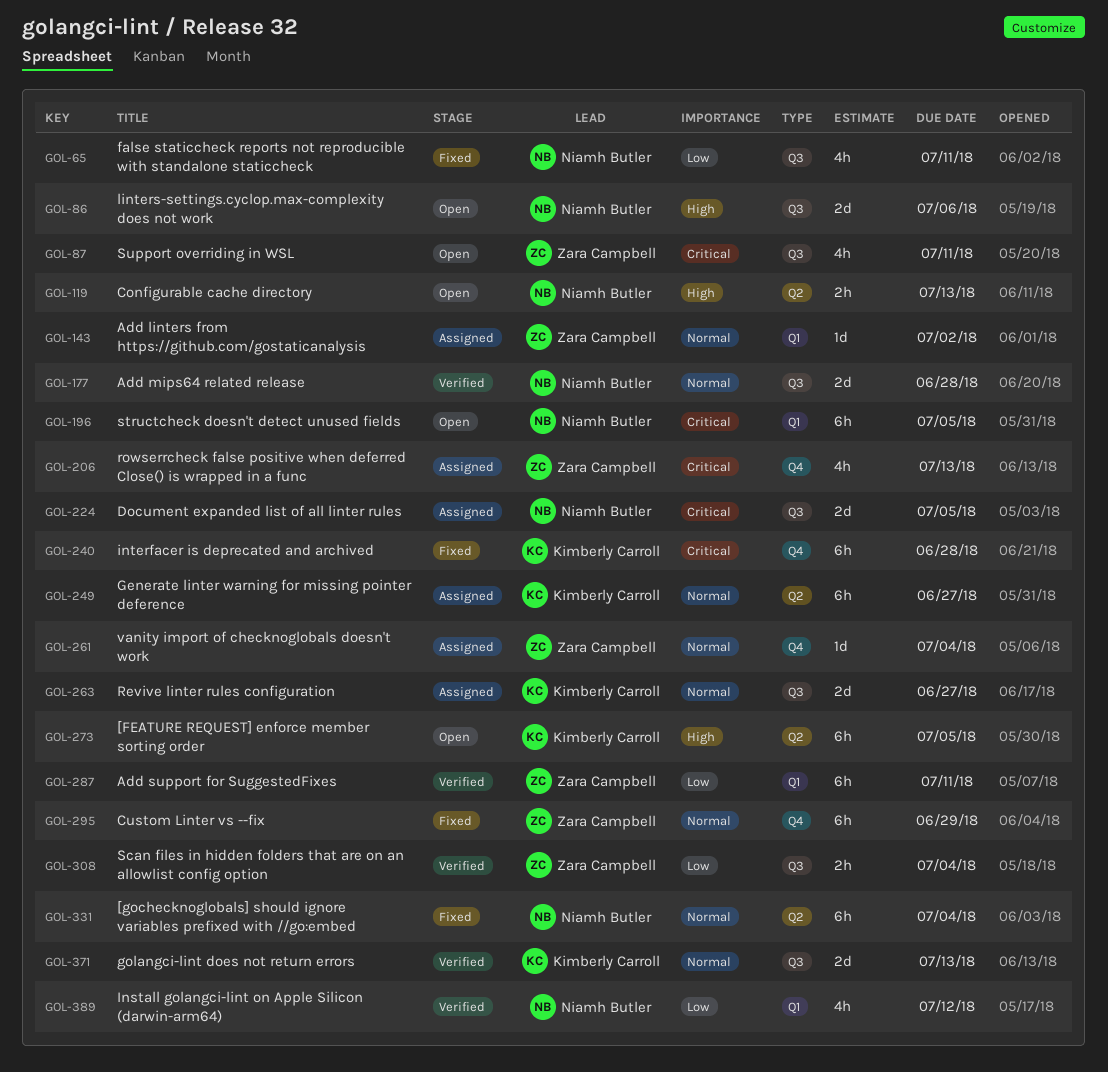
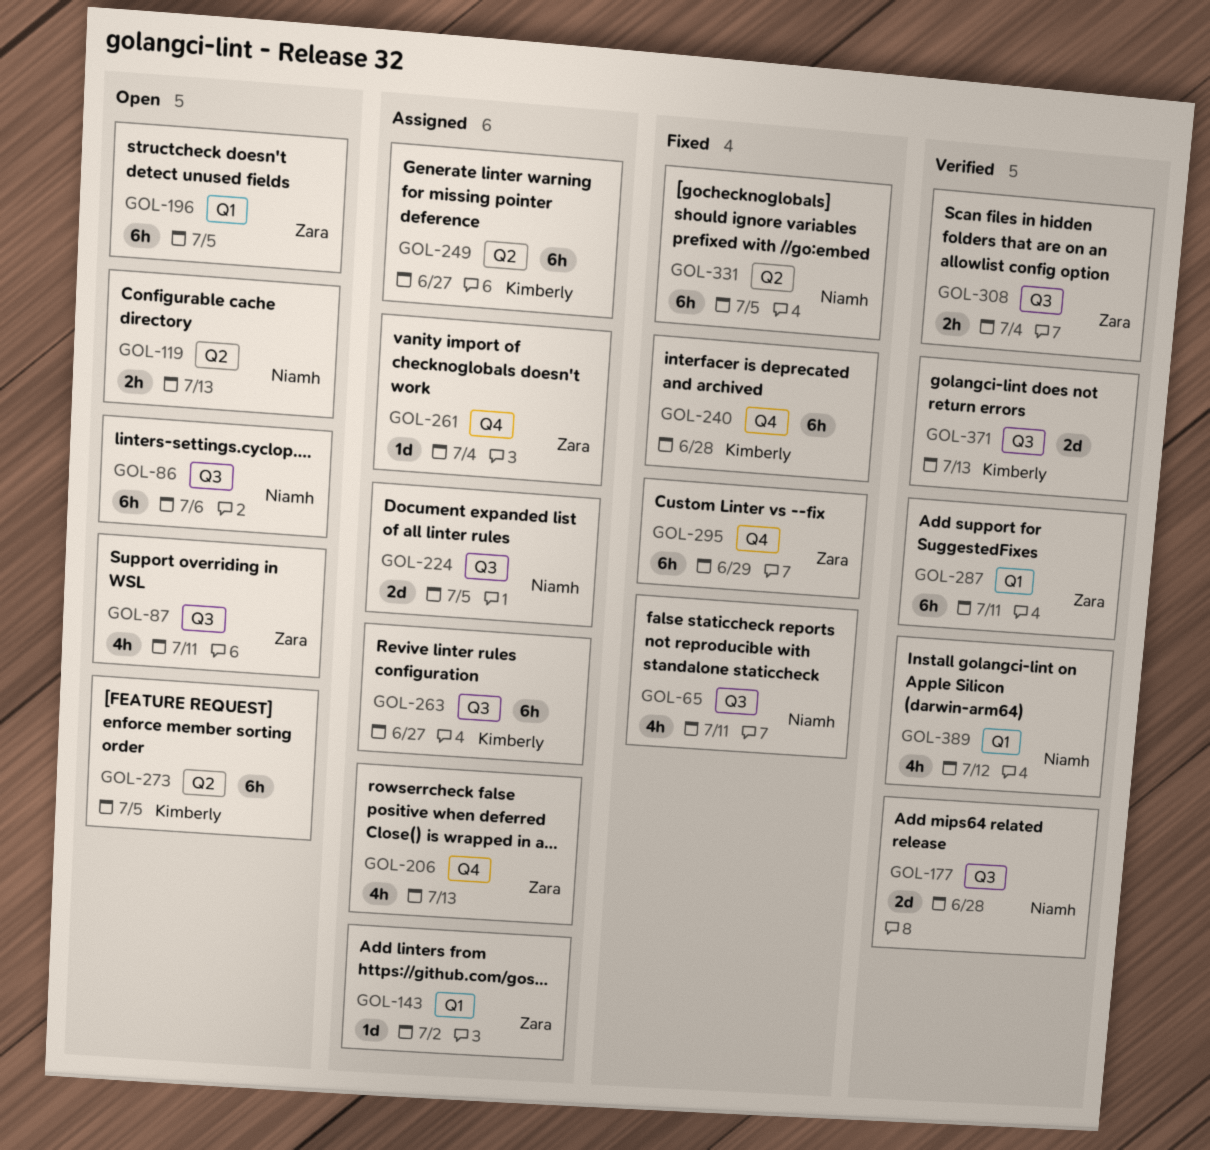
GOL-86, estimate: 2d -> 6h
GOL-196, owner: Niamh Butler -> Zara Campbell
GOL-263, estimate: 2d -> 6h
GOL-331, due: Jul 4 -> Jul 5

